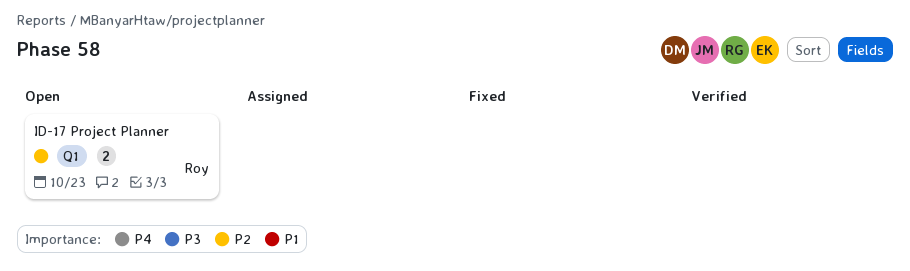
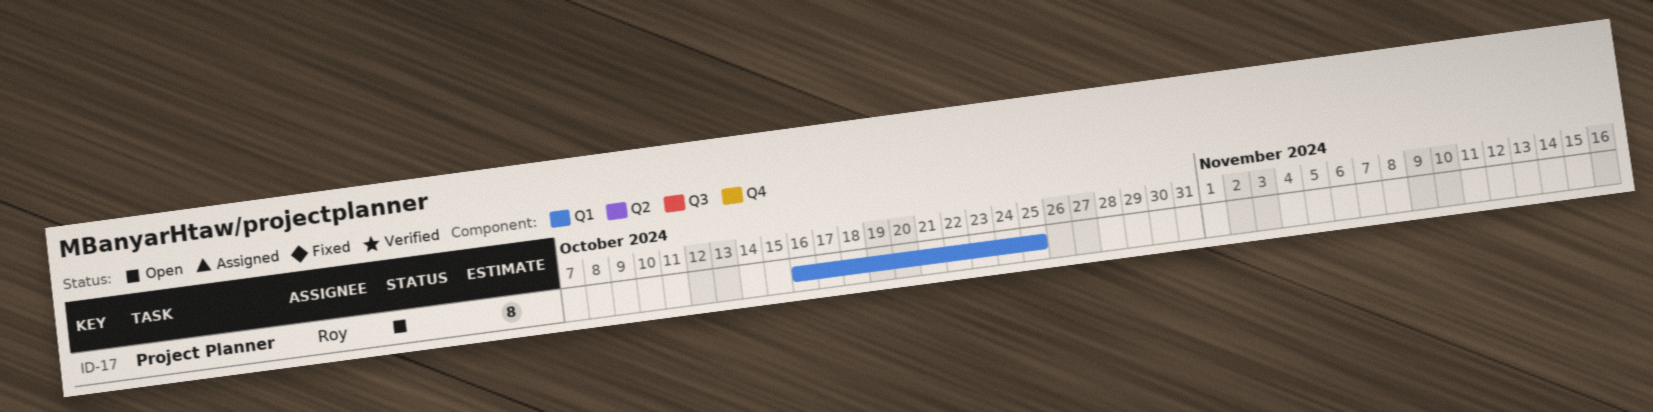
ID-17, estimate: 2 -> 8
ID-17, due: Oct 23 -> Oct 25

